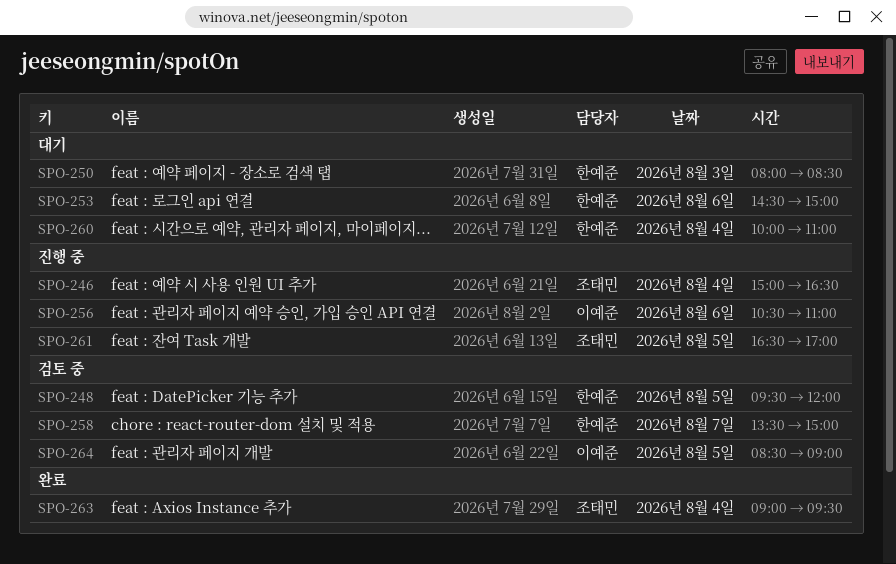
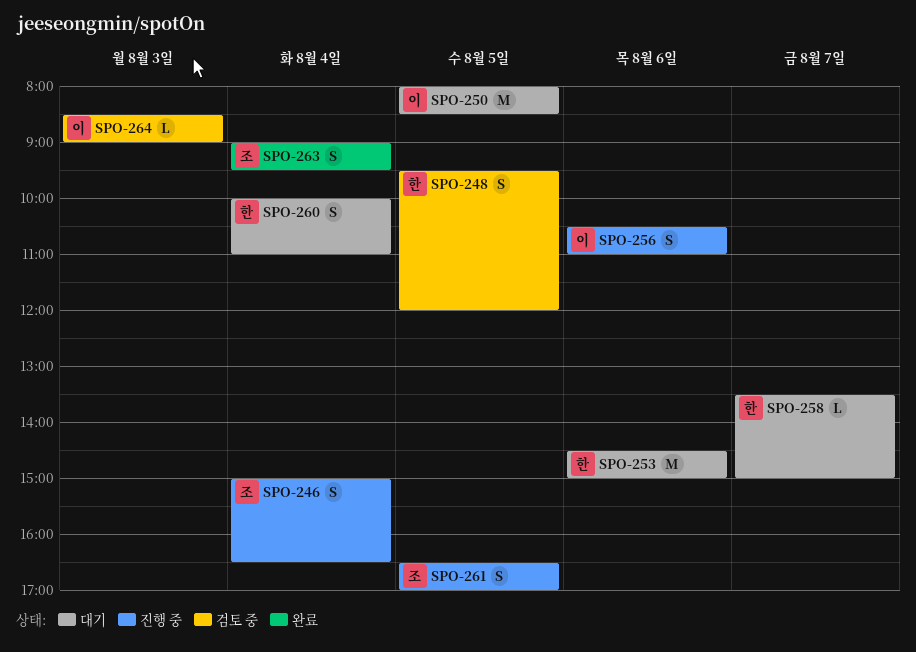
SPO-250, owner: 한예준 -> 이예준
SPO-250, day: Aug 3 -> Aug 5
SPO-258, status: 검토 중 -> 대기
SPO-264, day: Aug 5 -> Aug 3

